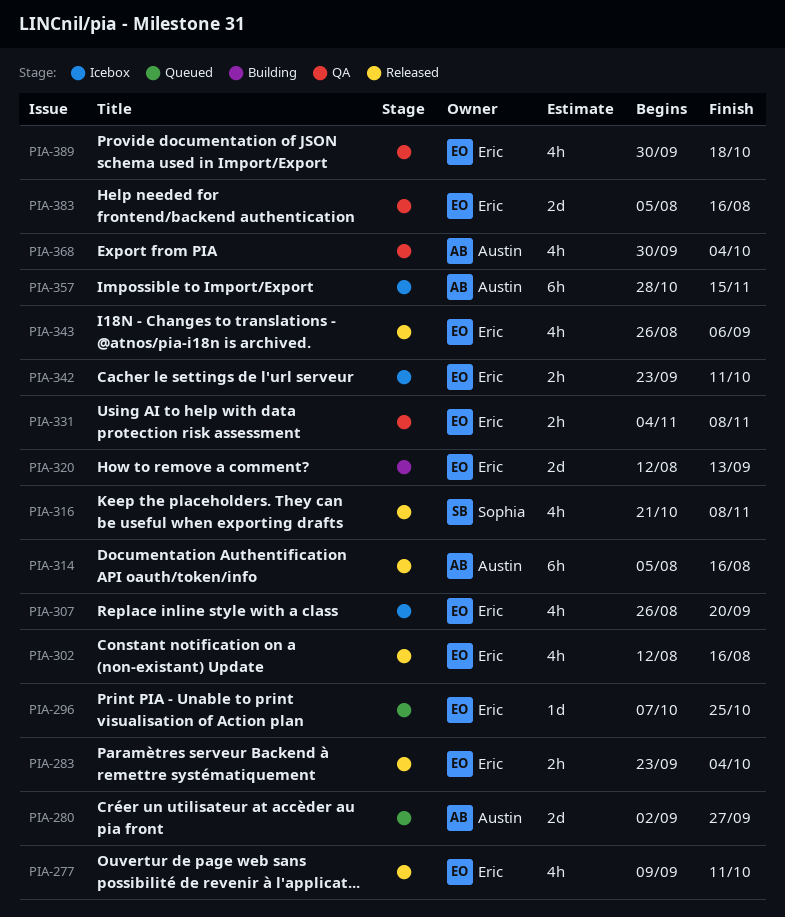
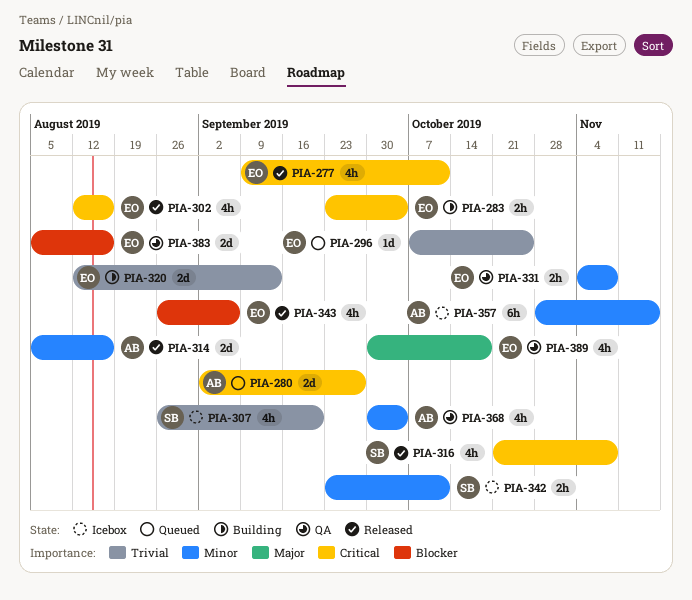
PIA-283, status: Released -> Building
PIA-307, owner: Eric -> Sophia
PIA-314, estimate: 6h -> 2d
PIA-342, owner: Eric -> Sophia

